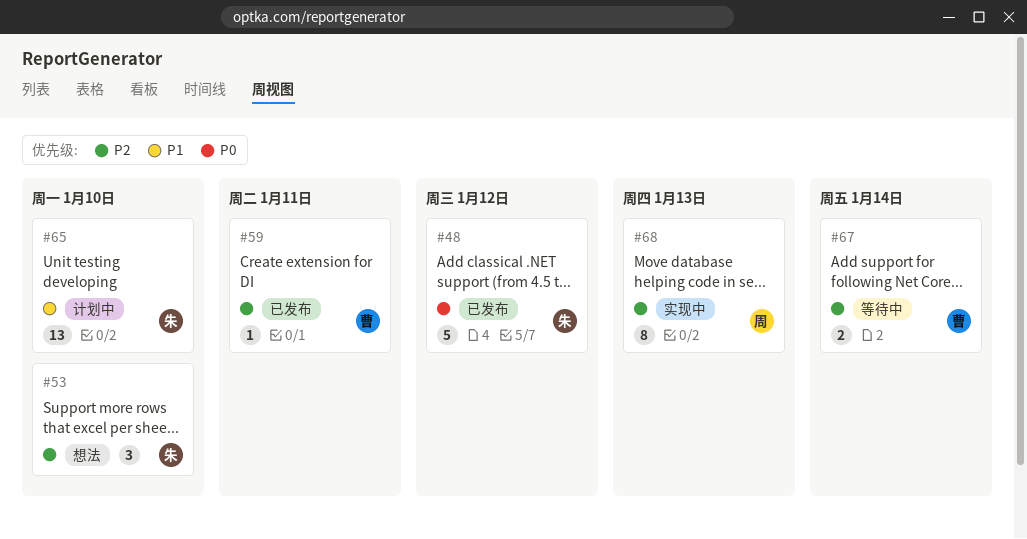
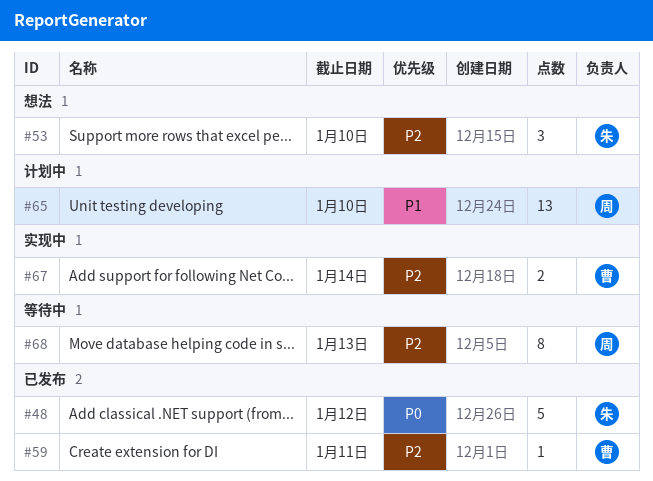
#65, owner: 朱 -> 周
#67, status: 等待中 -> 实现中
#68, status: 实现中 -> 等待中

